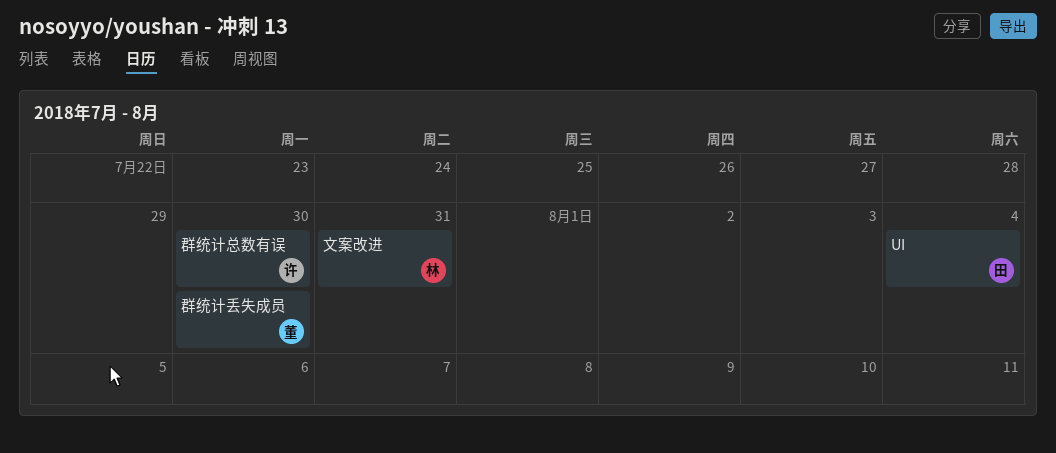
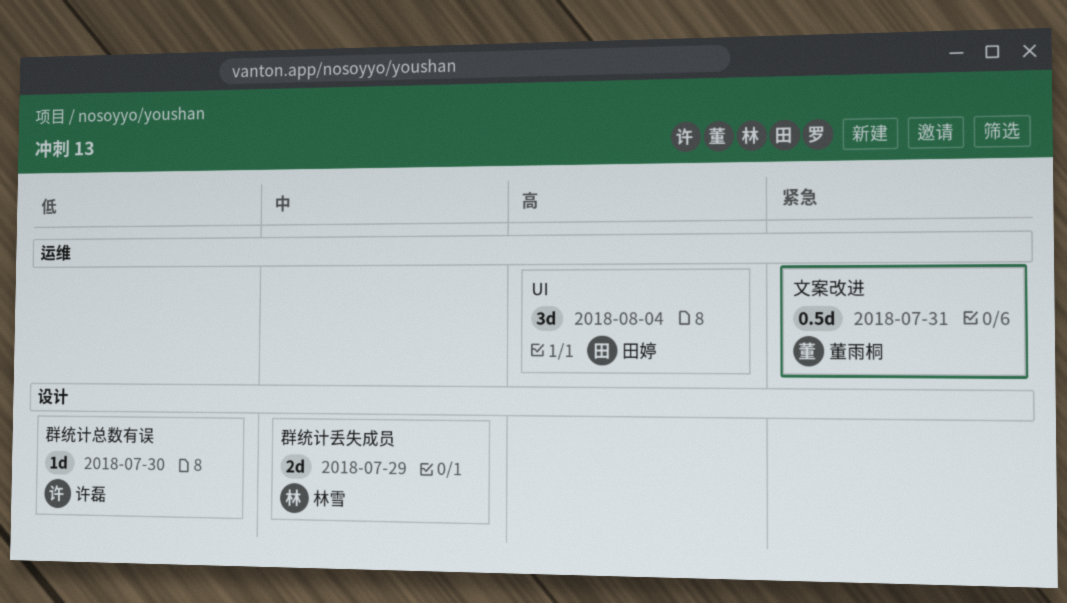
文案改进, owner: 林雪 -> 董雨桐
群统计丢失成员, owner: 董雨桐 -> 林雪
群统计丢失成员, due: Jul 30 -> Jul 29

